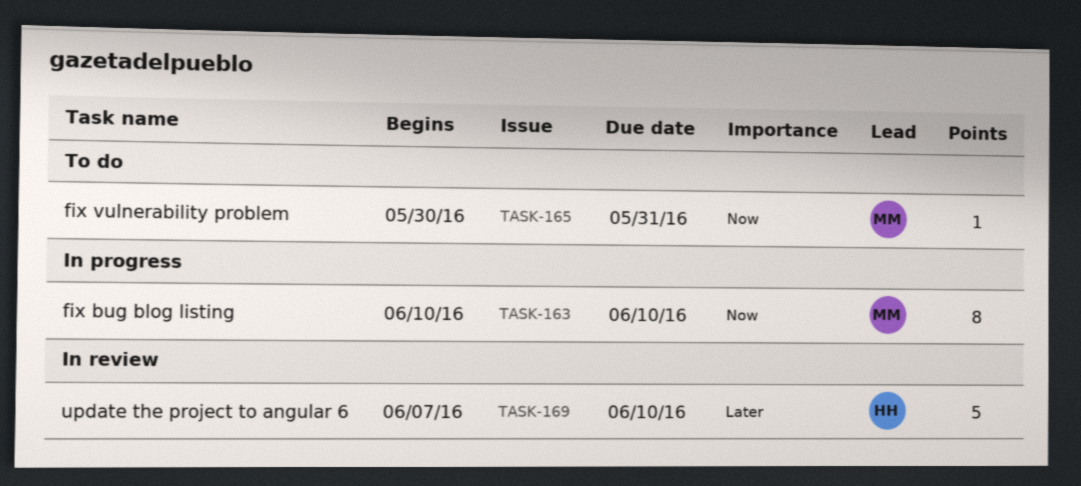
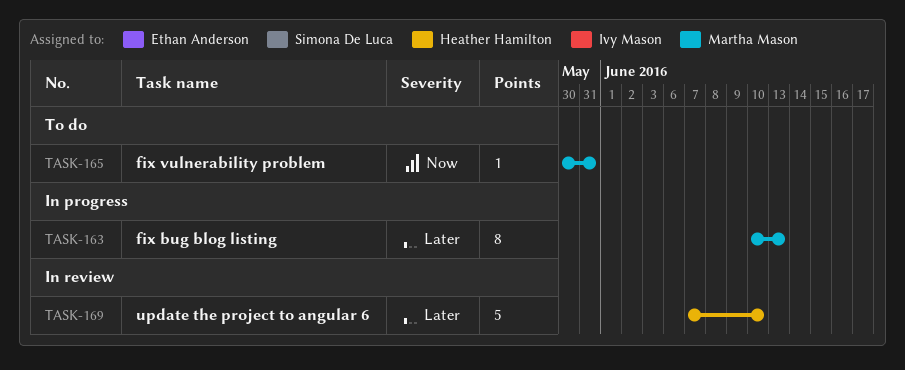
TASK-163, priority: Now -> Later
TASK-163, due: Jun 10 -> Jun 13

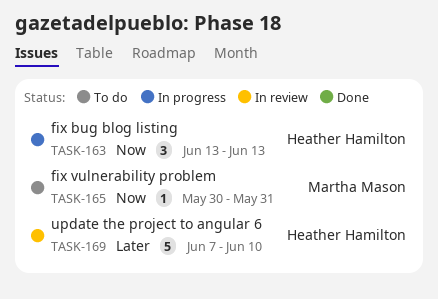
TASK-163, owner: Martha Mason -> Heather Hamilton
TASK-163, priority: Later -> Now
TASK-163, estimate: 8 -> 3
TASK-163, start: Jun 10 -> Jun 13

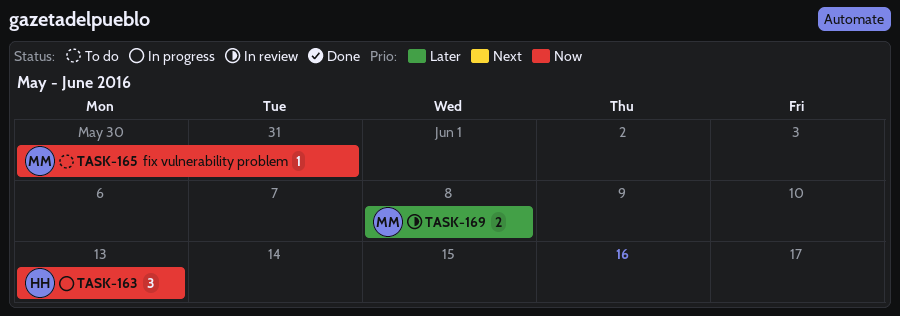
TASK-169, owner: Heather Hamilton -> Martha Mason
TASK-169, estimate: 5 -> 2
TASK-169, start: Jun 7 -> Jun 8
TASK-169, due: Jun 10 -> Jun 8

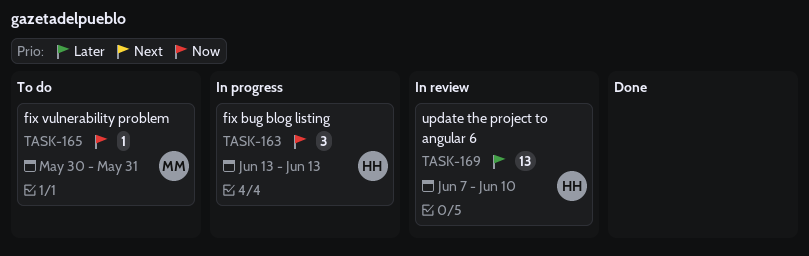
TASK-169, owner: MM -> HH
TASK-169, estimate: 2 -> 13
TASK-169, start: Jun 8 -> Jun 7
TASK-169, due: Jun 8 -> Jun 10

